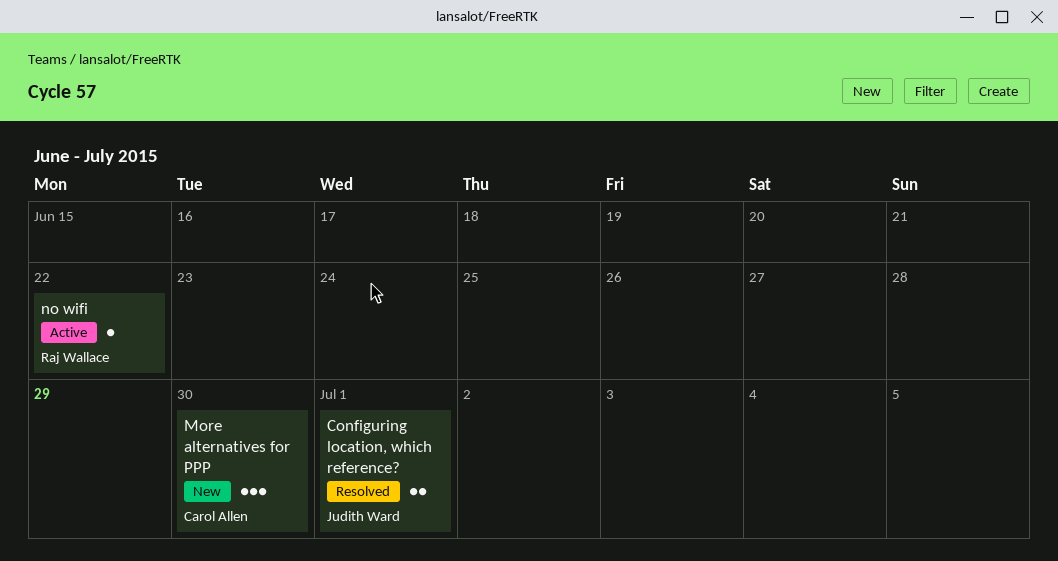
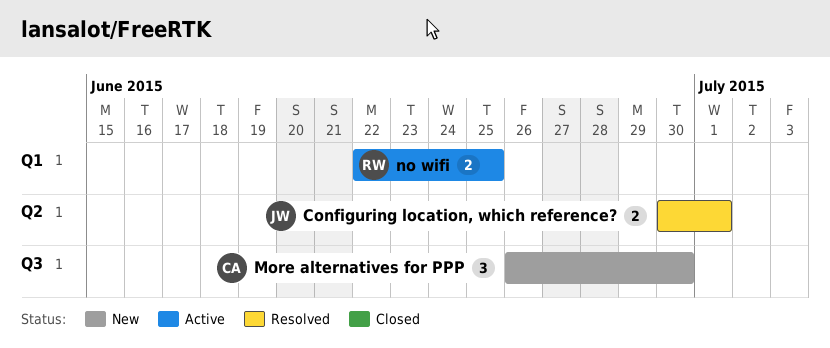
no wifi, estimate: 1 -> 2
no wifi, due: Jun 22 -> Jun 25

